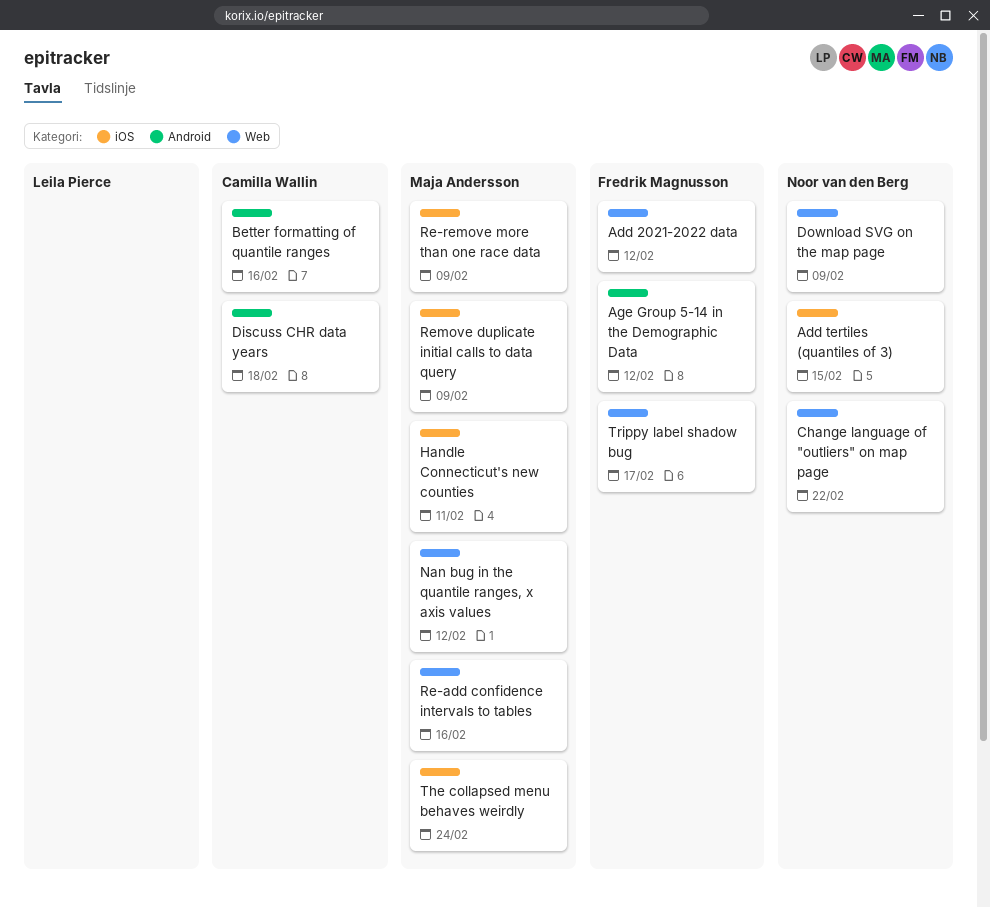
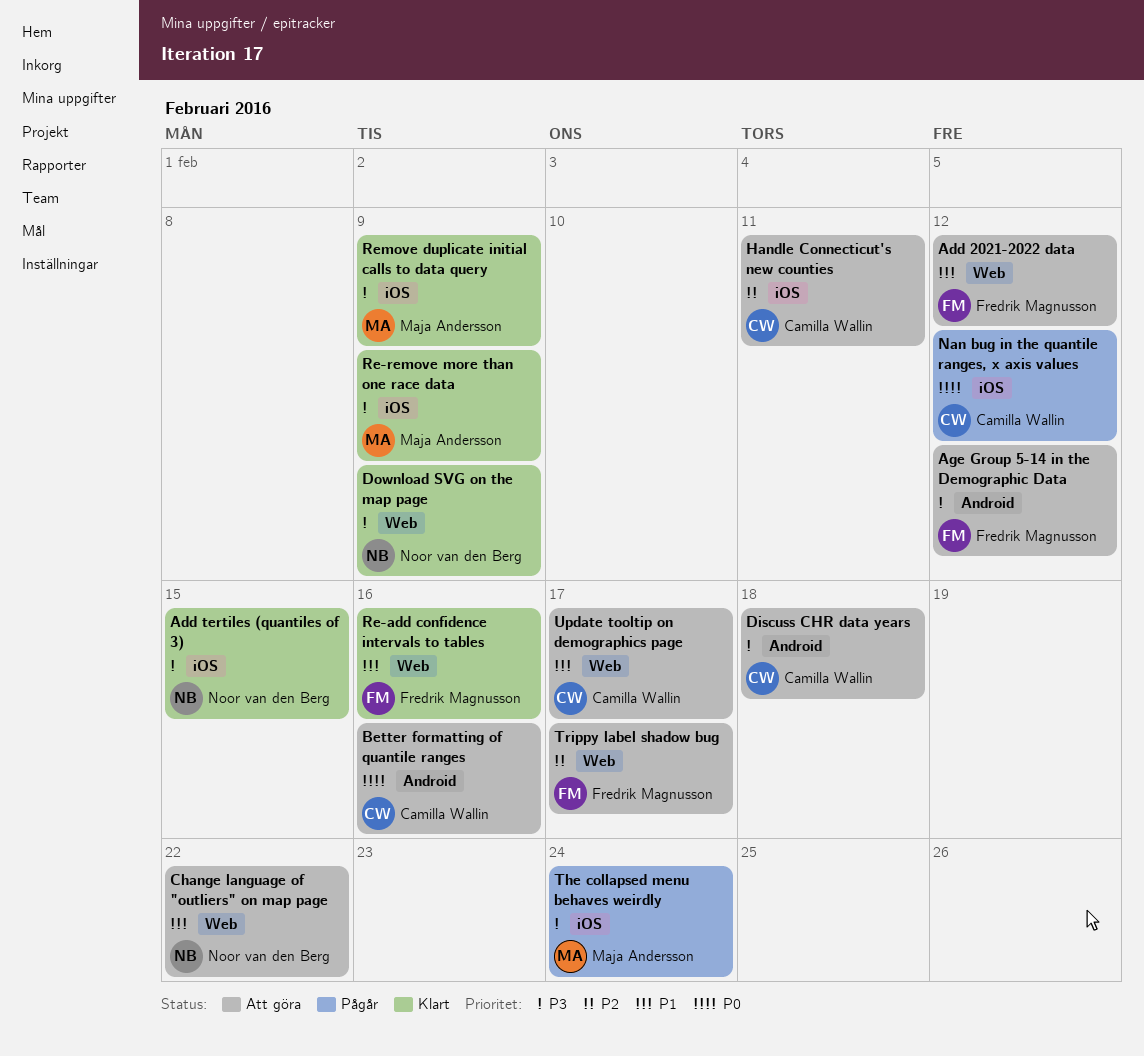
Handle Connecticut's new counties, owner: Maja Andersson -> Camilla Wallin
Nan bug in the quantile ranges, x axis values, owner: Maja Andersson -> Camilla Wallin
Nan bug in the quantile ranges, x axis values, label: Web -> iOS
Re-add confidence intervals to tables, owner: Maja Andersson -> Fredrik Magnusson
Update tooltip on demographics page: none -> present

